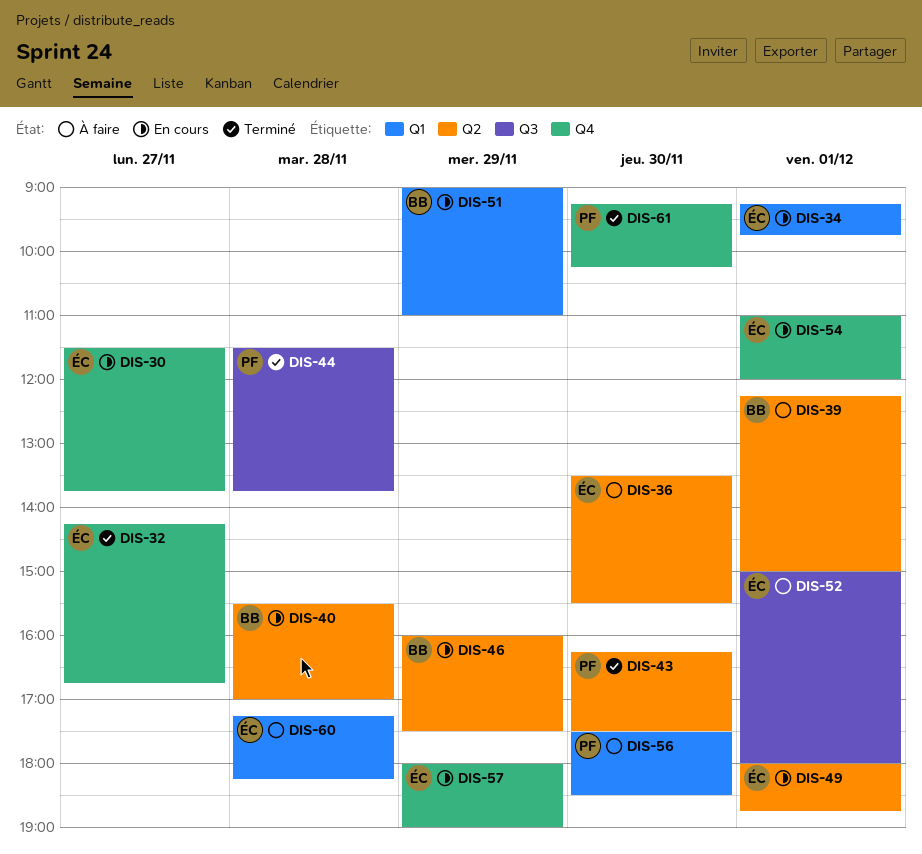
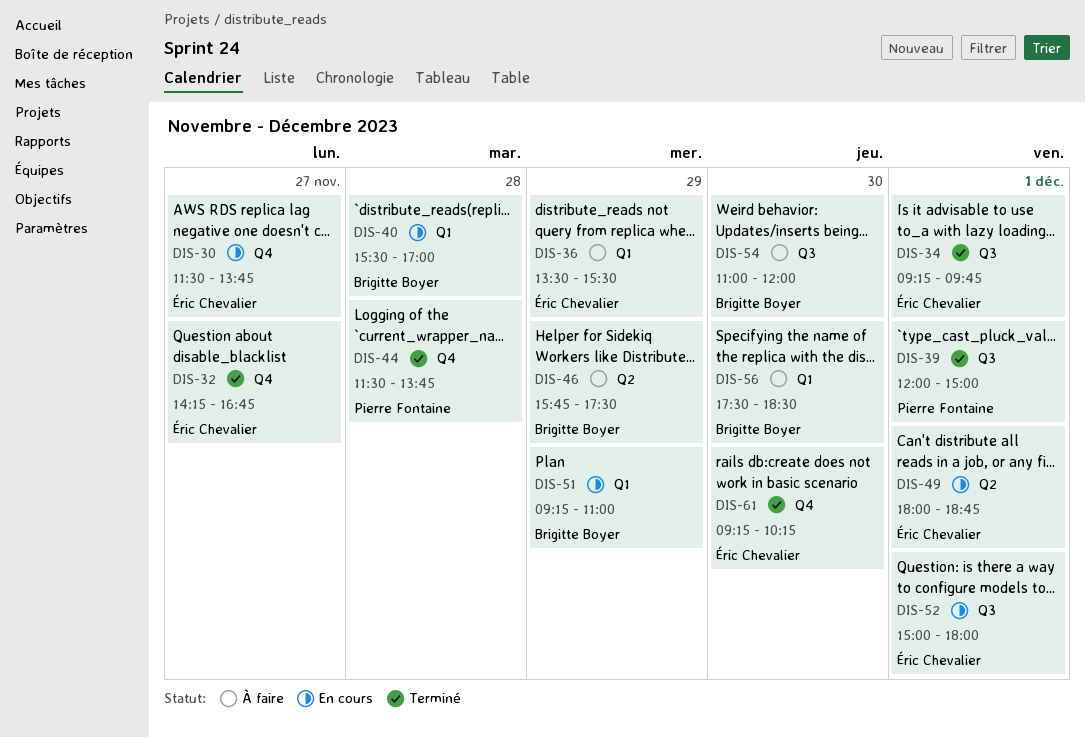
DIS-34, status: En cours -> Terminé
DIS-34, label: Q1 -> Q3
DIS-36, label: Q2 -> Q1
DIS-36, day: Nov 30 -> Nov 29
DIS-39, status: À faire -> Terminé
DIS-39, owner: Brigitte Boyer -> Pierre Fontaine
DIS-39, label: Q2 -> Q3
DIS-39, begins: 12:15 -> 12:00
DIS-40, label: Q2 -> Q1
DIS-43: present -> none
DIS-44, label: Q3 -> Q4
DIS-46, status: En cours -> À faire
DIS-46, begins: 16:00 -> 15:45
DIS-51, begins: 09:00 -> 09:15
DIS-52, status: À faire -> En cours
DIS-54, status: En cours -> À faire
DIS-54, owner: Éric Chevalier -> Brigitte Boyer
DIS-54, label: Q4 -> Q3
DIS-54, day: Dec 1 -> Nov 30
DIS-56, owner: Pierre Fontaine -> Brigitte Boyer
DIS-57: present -> none
DIS-60: present -> none
DIS-61, owner: Pierre Fontaine -> Éric Chevalier

